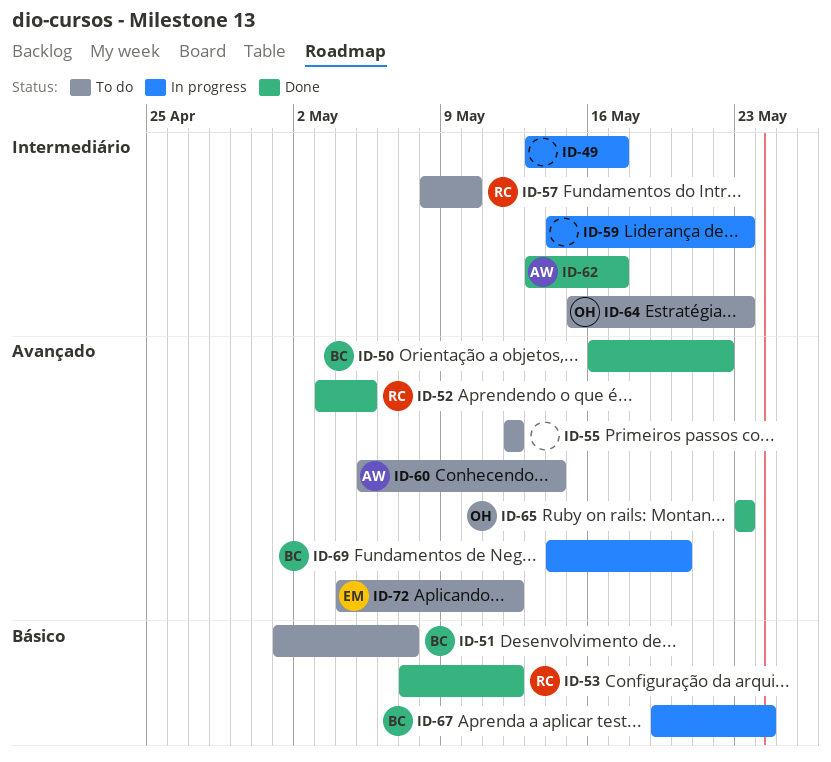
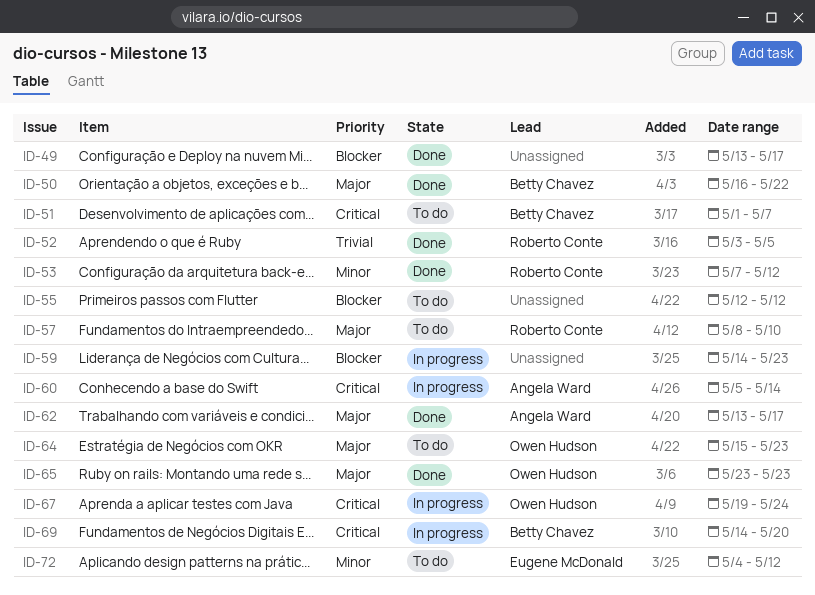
ID-49, status: In progress -> Done
ID-60, status: To do -> In progress
ID-67, owner: Betty Chavez -> Owen Hudson

